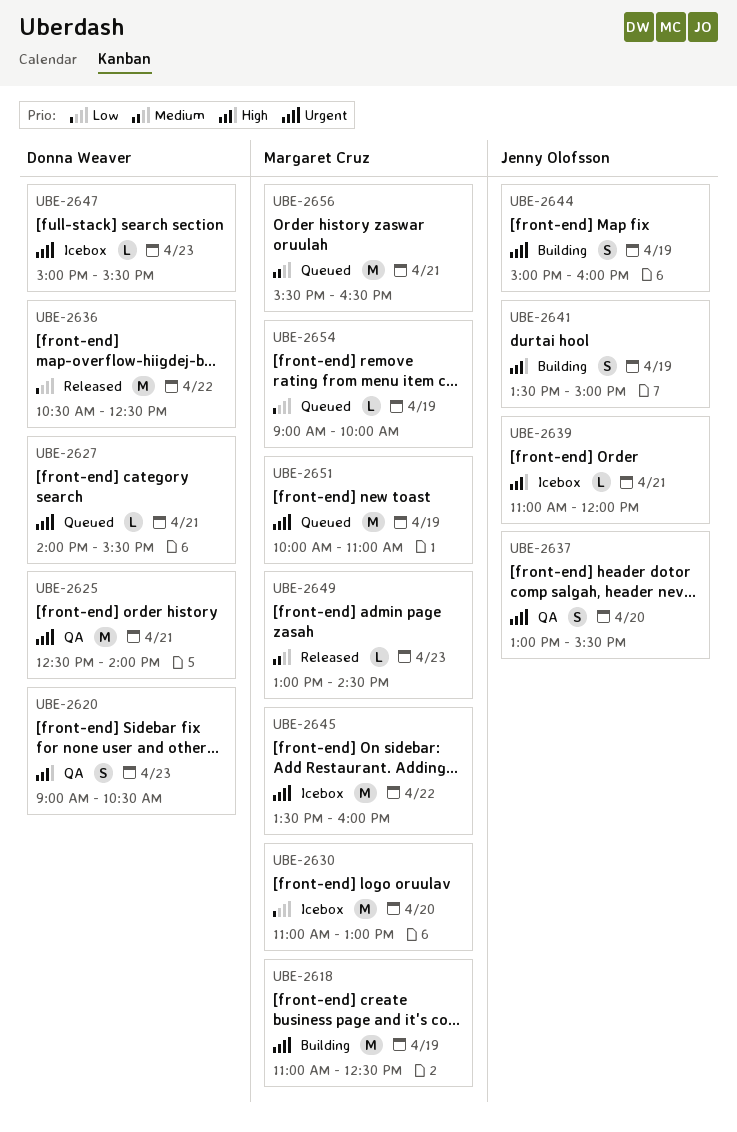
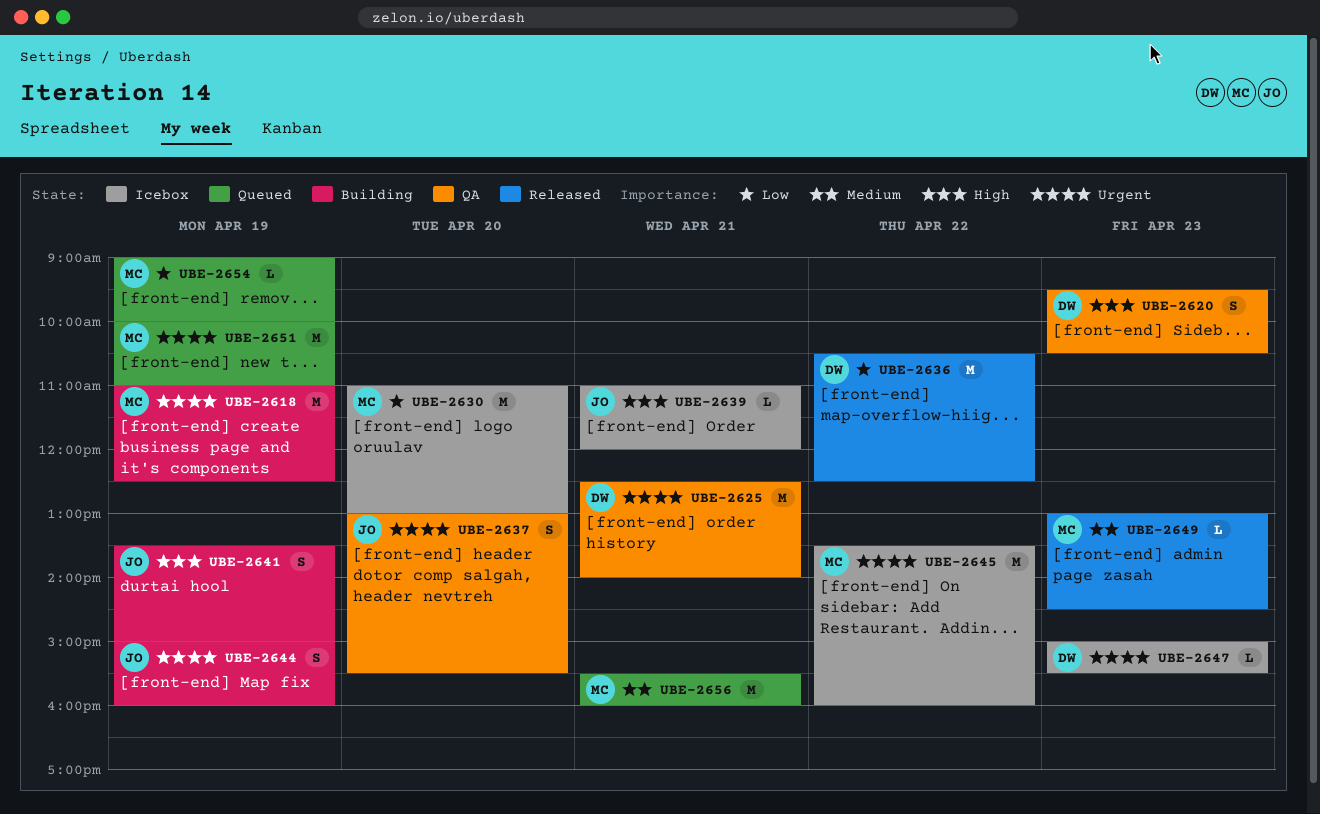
UBE-2620, begins: 09:00 -> 09:30
UBE-2627: present -> none
UBE-2656, ends: 16:30 -> 16:00

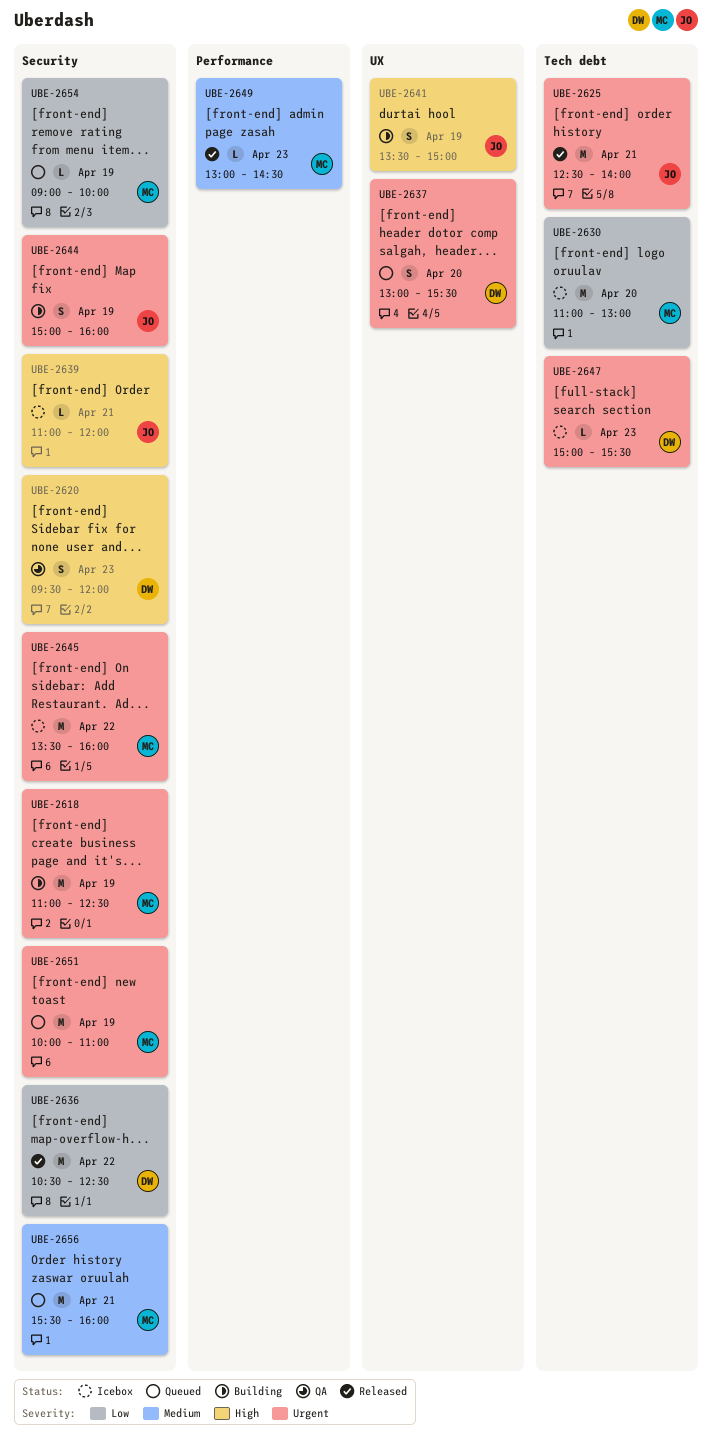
UBE-2620, ends: 10:30 -> 12:00
UBE-2625, status: QA -> Released
UBE-2625, owner: DW -> JO
UBE-2637, status: QA -> Queued
UBE-2637, owner: JO -> DW

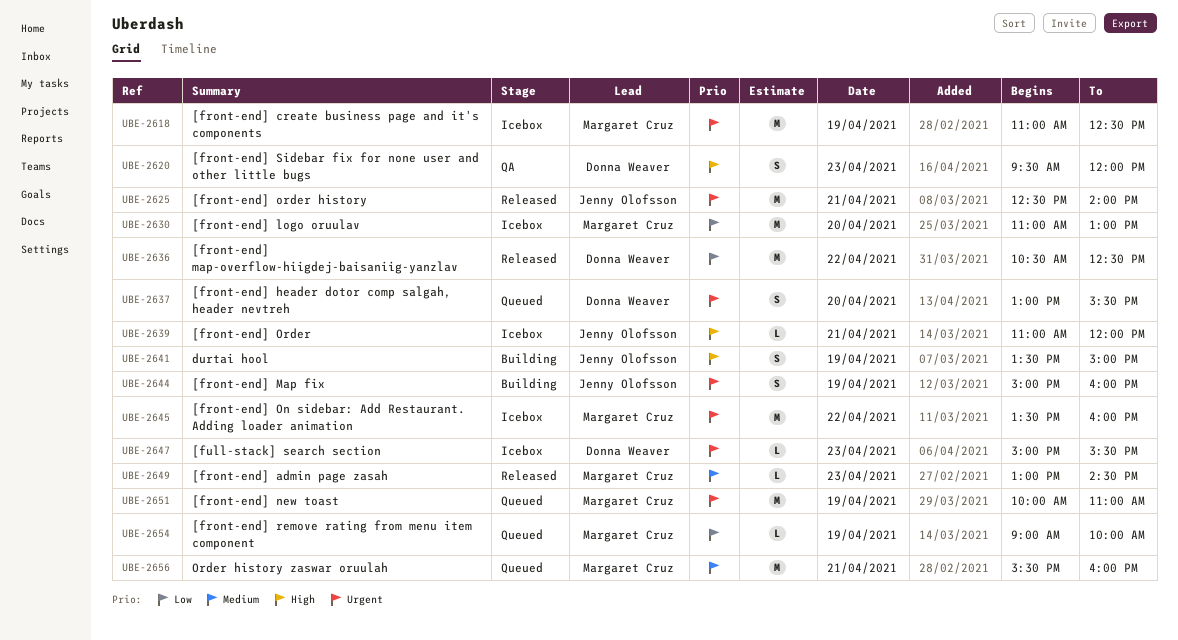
UBE-2618, status: Building -> Icebox

